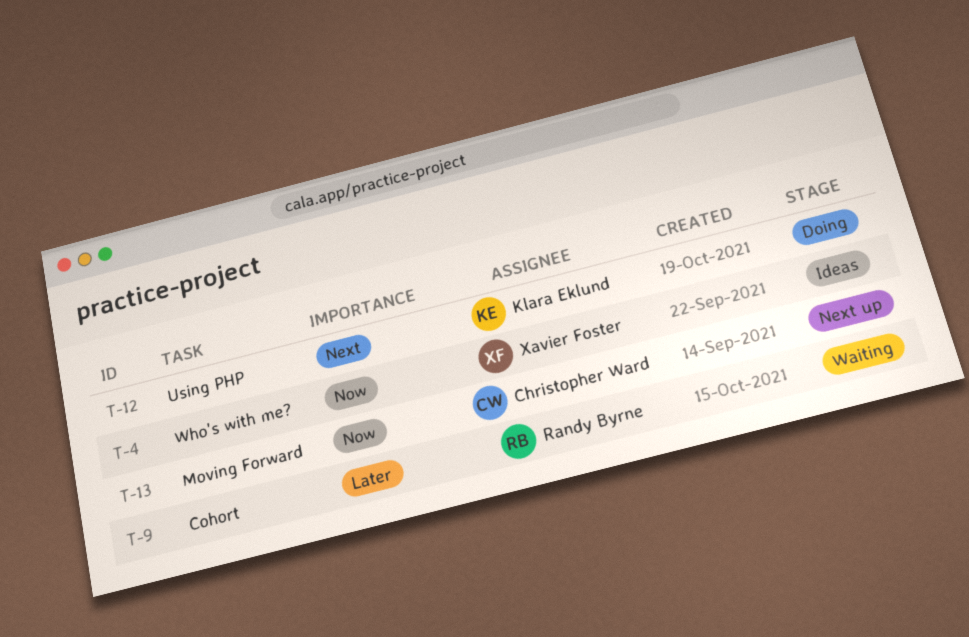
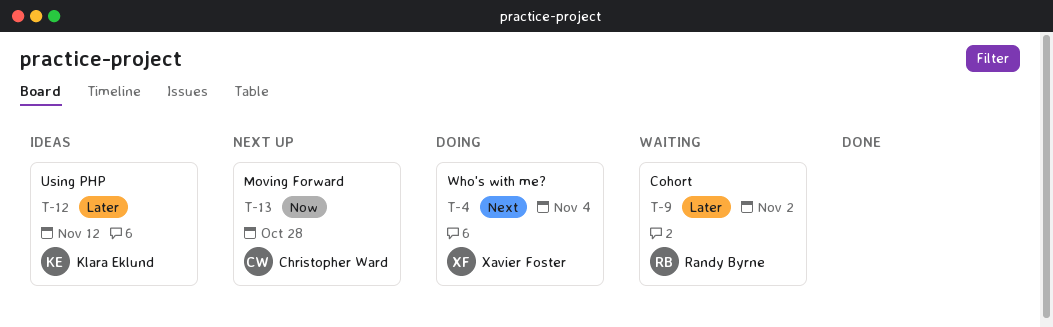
T-4, status: Ideas -> Doing
T-4, priority: Now -> Next
T-12, status: Doing -> Ideas
T-12, priority: Next -> Later

